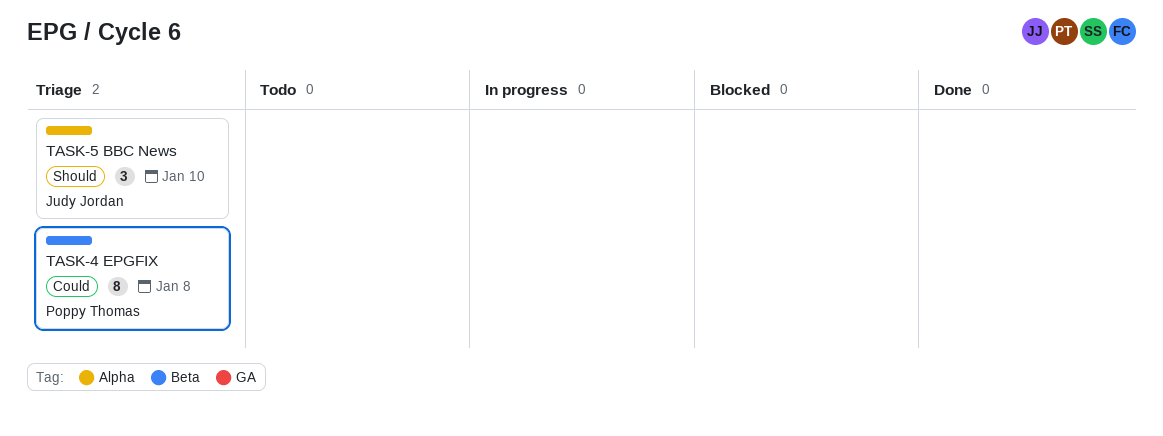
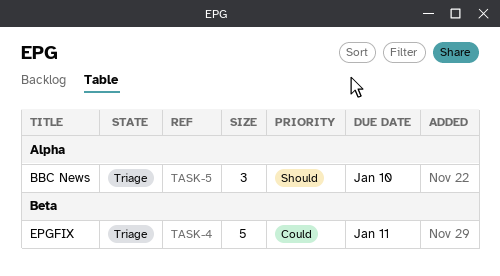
TASK-4, estimate: 8 -> 5
TASK-4, due: Jan 8 -> Jan 11

